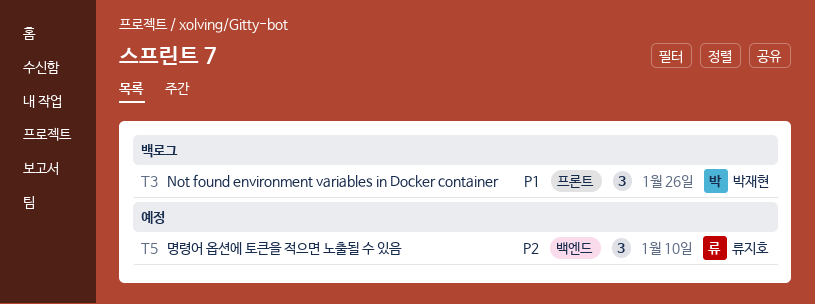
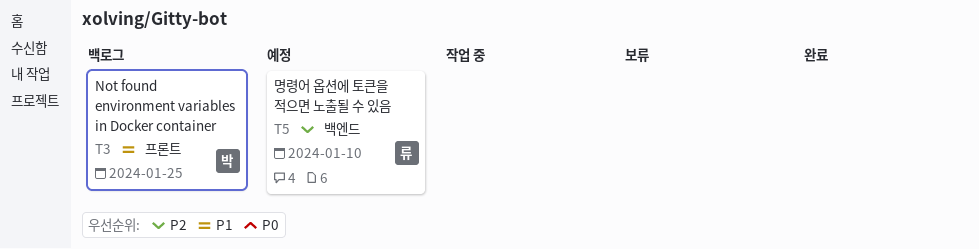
T3, due: Jan 26 -> Jan 25

